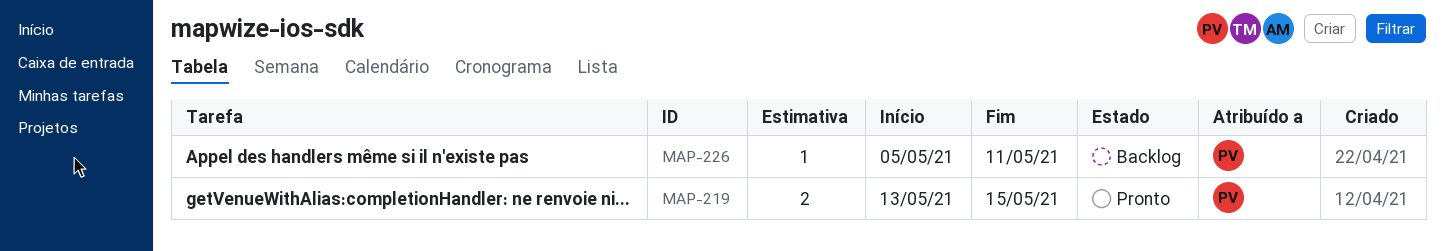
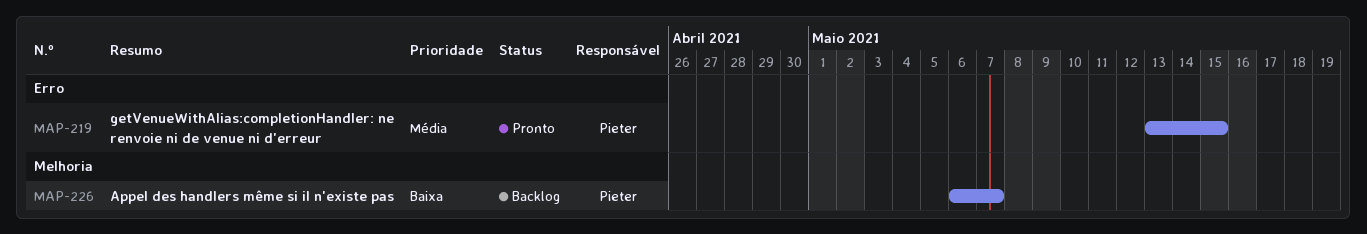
MAP-226, start: May 5 -> May 6
MAP-226, due: May 11 -> May 7

